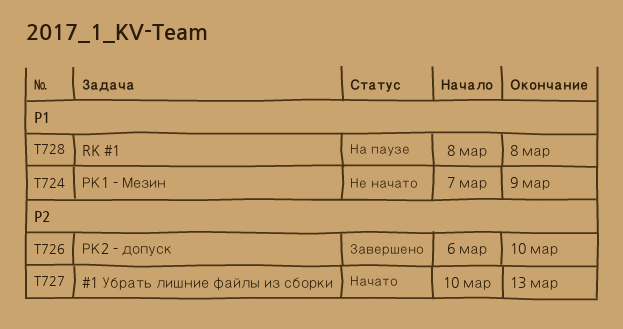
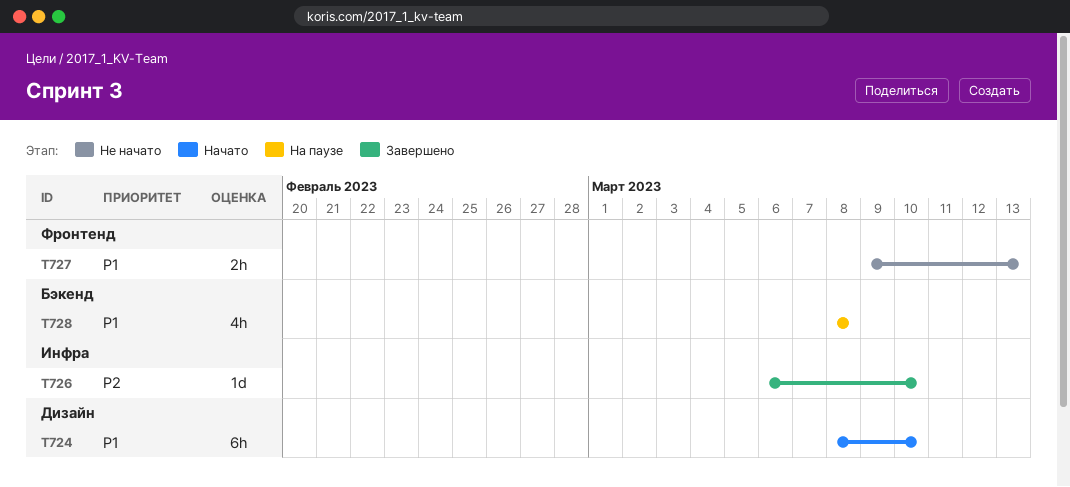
T724, status: Не начато -> Начато
T724, start: Mar 7 -> Mar 8
T724, due: Mar 9 -> Mar 10
T727, status: Начато -> Не начато
T727, priority: P2 -> P1
T727, start: Mar 10 -> Mar 9

